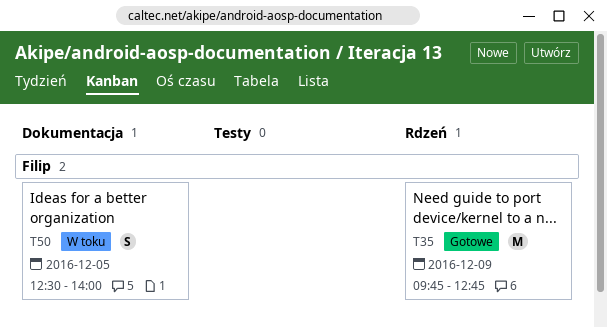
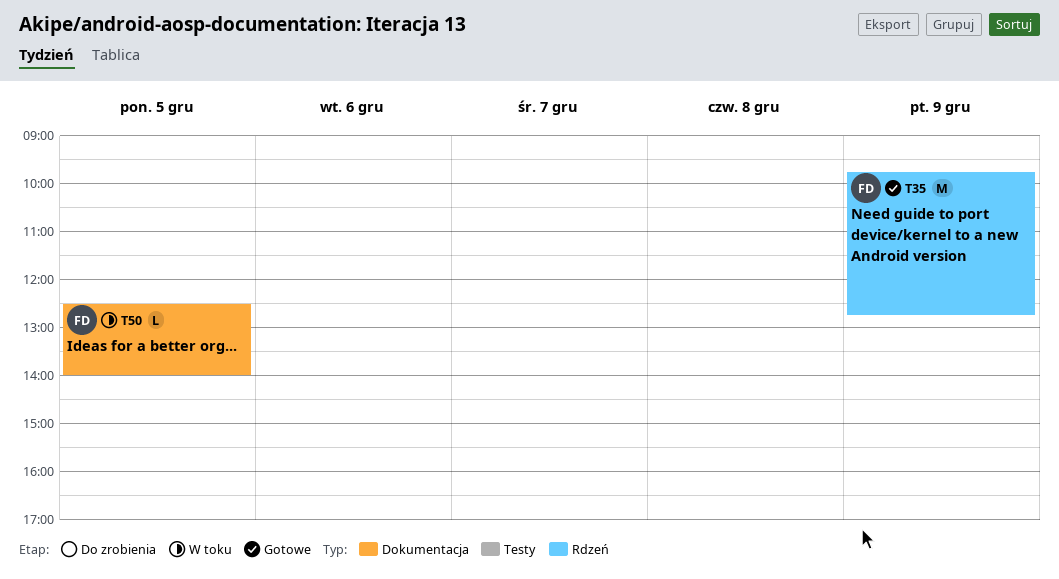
T50, estimate: S -> L

